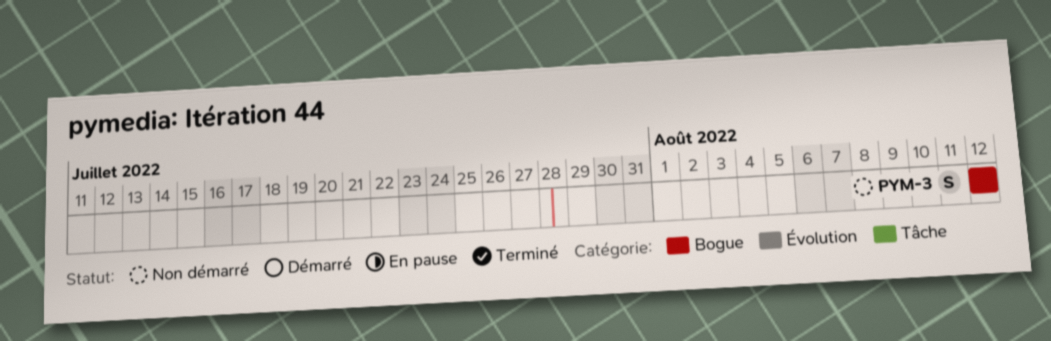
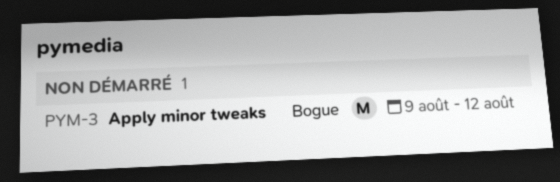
PYM-3, estimate: S -> M
PYM-3, start: Aug 12 -> Aug 9

